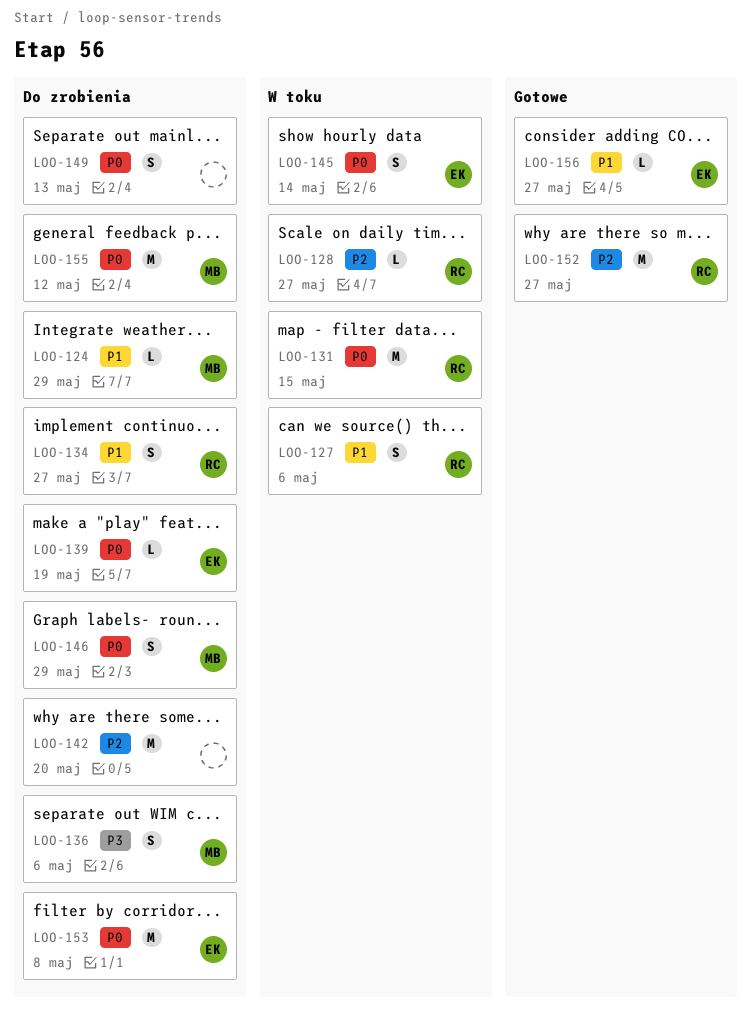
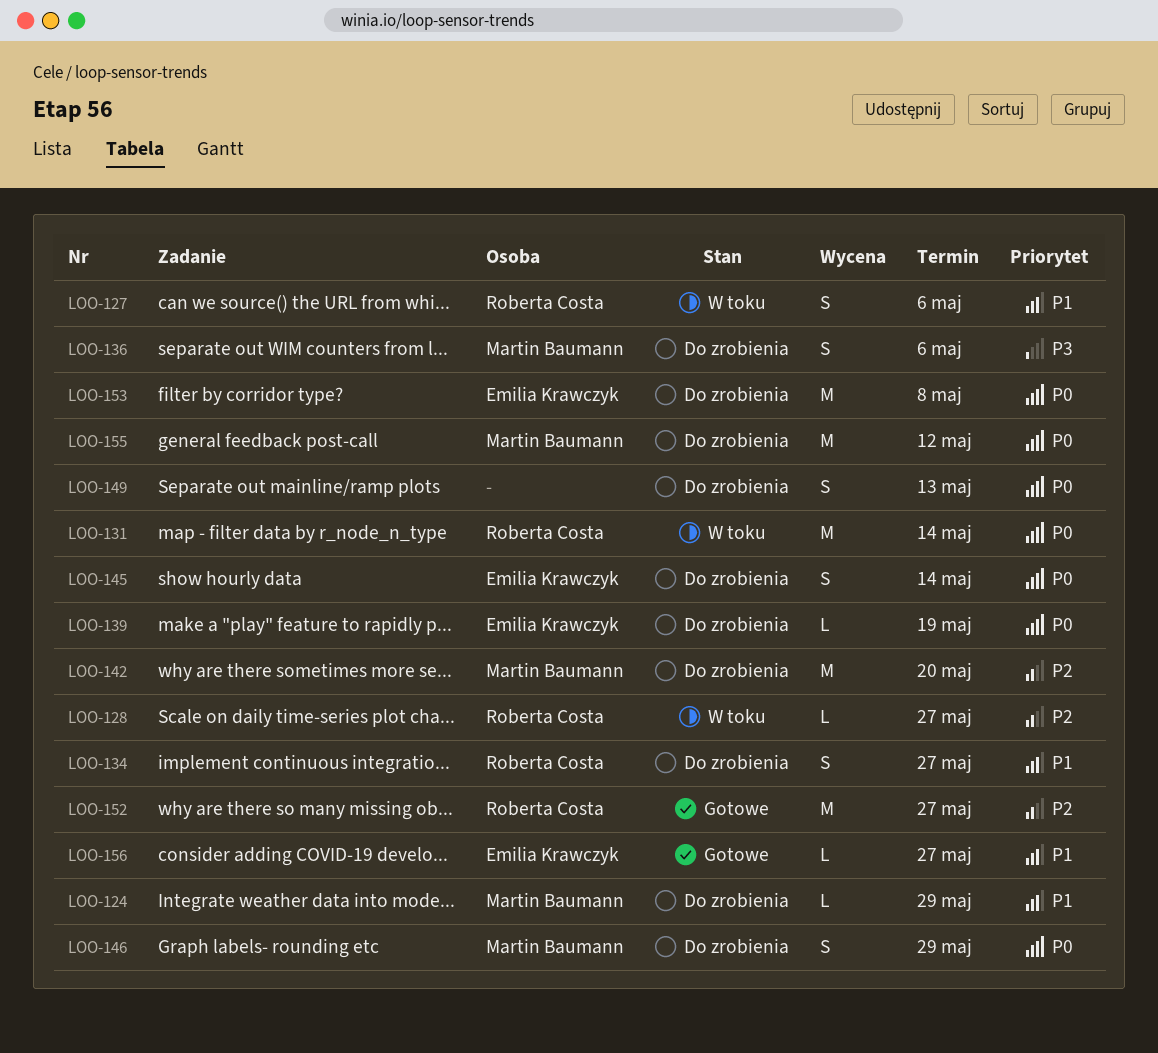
LOO-131, due: May 15 -> May 14
LOO-142, owner: none -> Martin Baumann
LOO-145, status: W toku -> Do zrobienia

